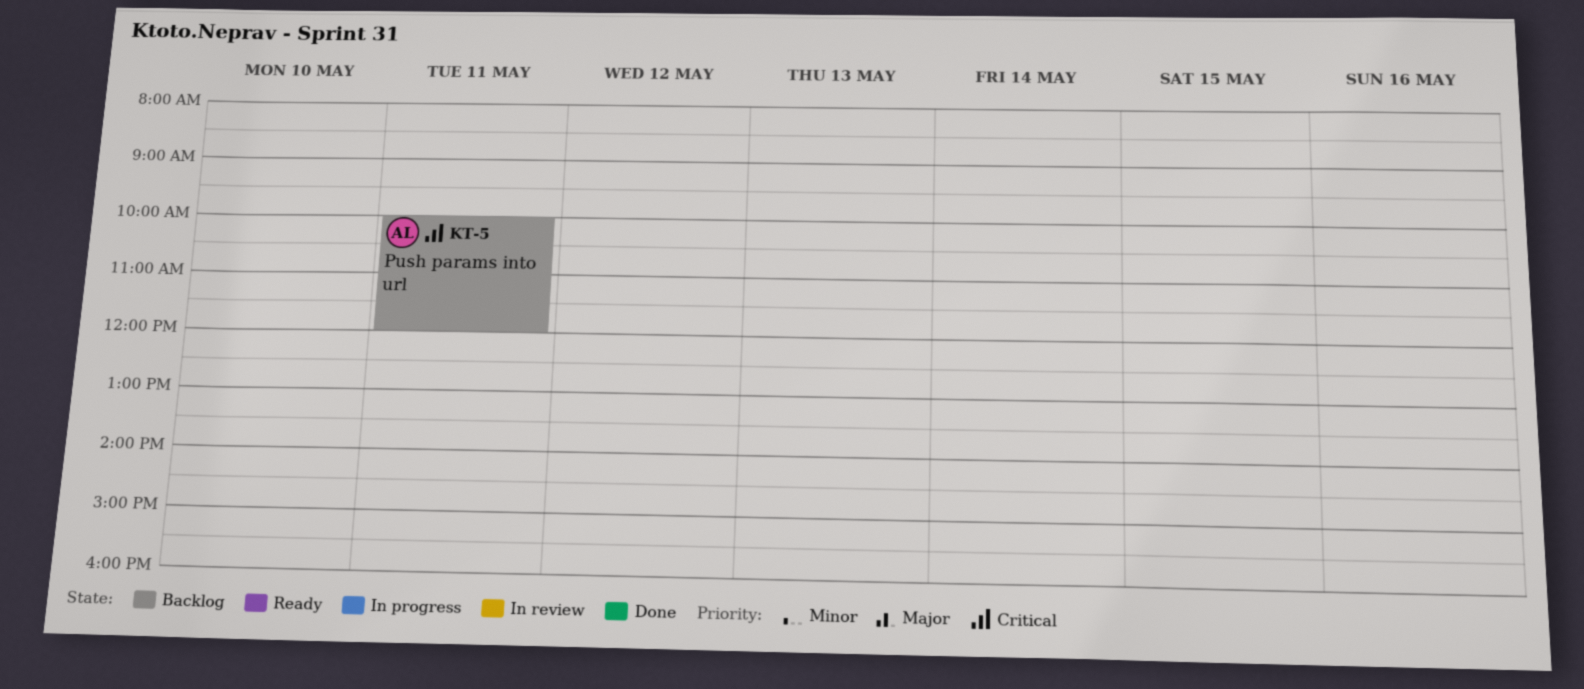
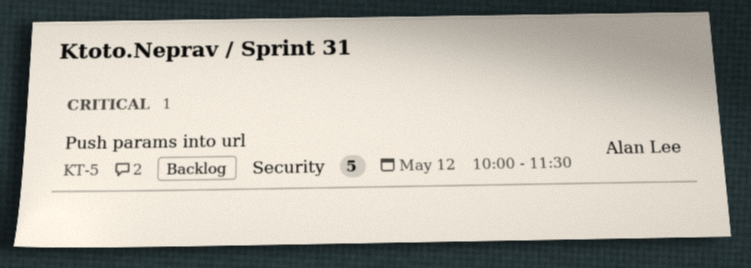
KT-5, day: May 11 -> May 12
KT-5, ends: 12:00 -> 11:30

